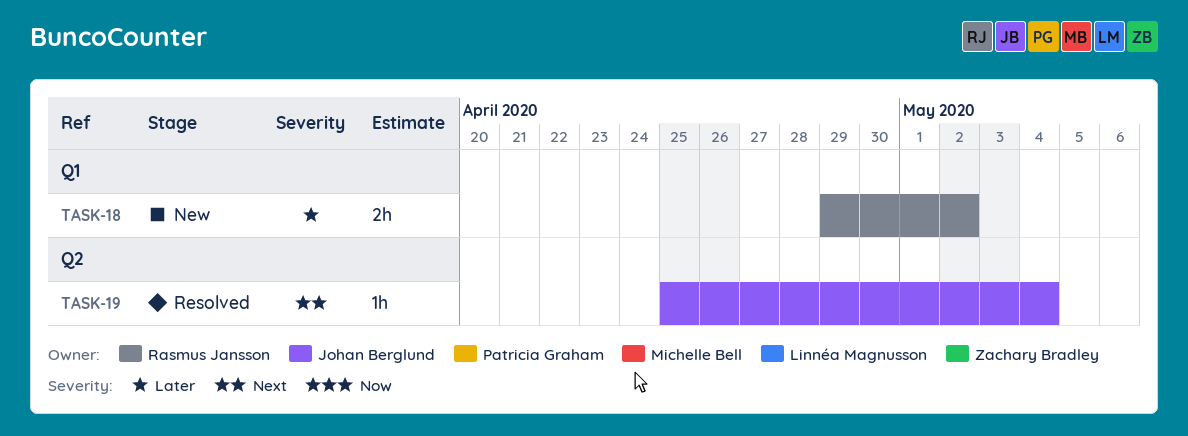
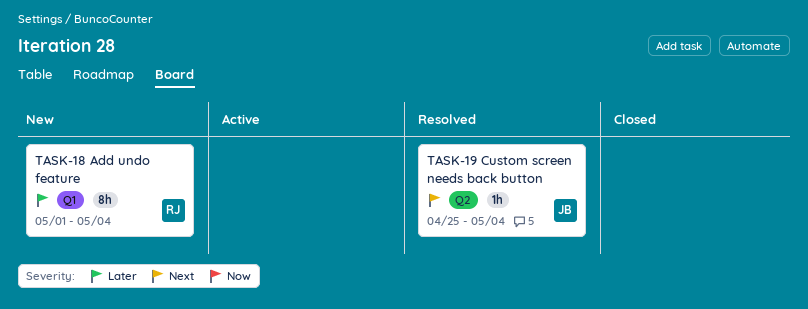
TASK-18, estimate: 2h -> 8h
TASK-18, start: Apr 29 -> May 1
TASK-18, due: May 2 -> May 4

